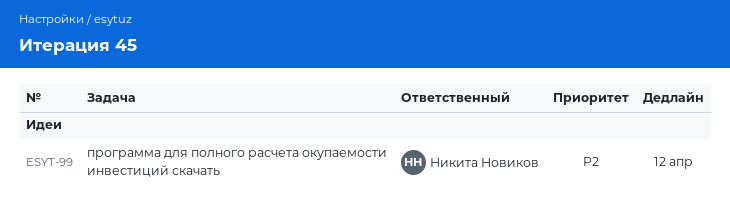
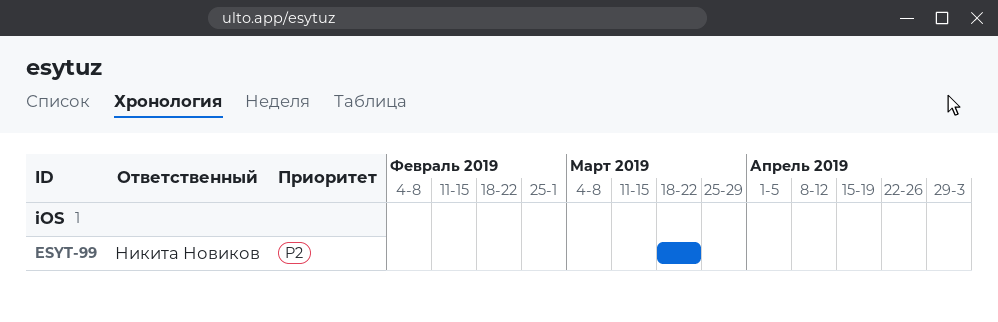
ESYT-99, due: Apr 12 -> Mar 22

